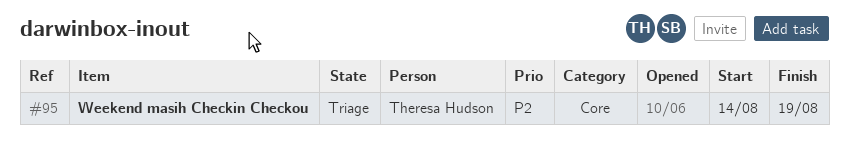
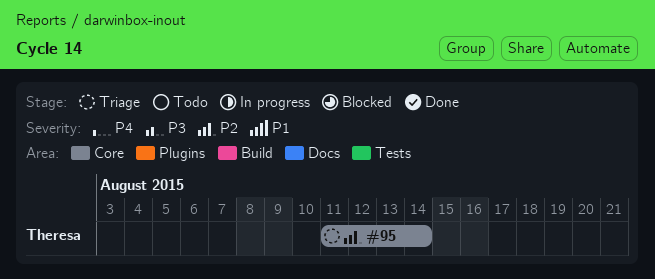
#95, start: Aug 14 -> Aug 11
#95, due: Aug 19 -> Aug 14

